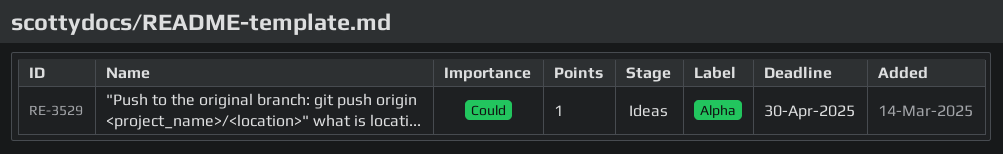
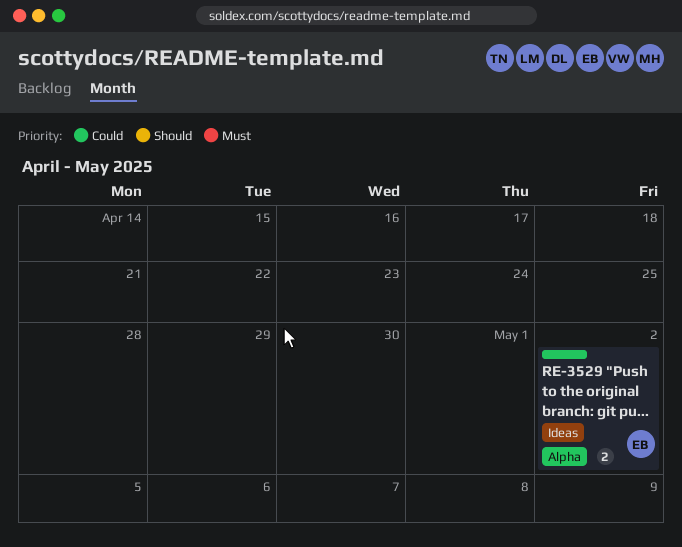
RE-3529, estimate: 1 -> 2
RE-3529, due: Apr 30 -> May 2

